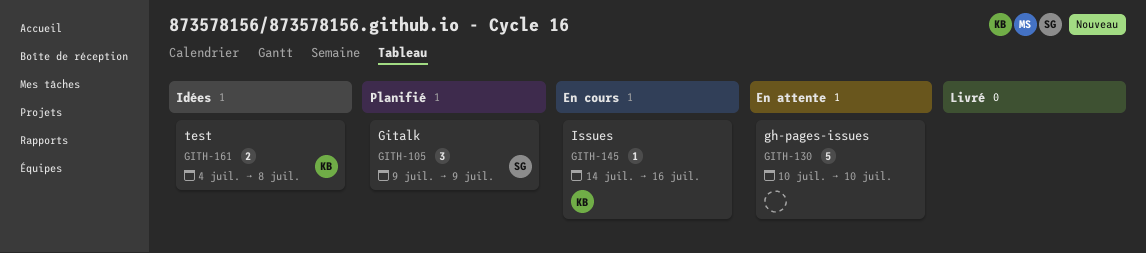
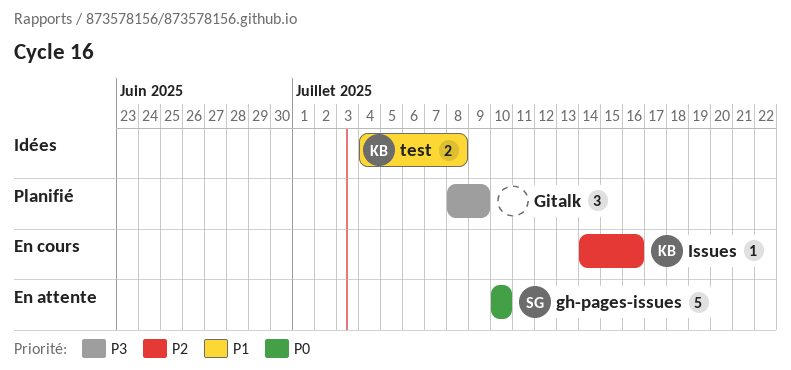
gh-pages-issues, owner: none -> SG
Gitalk, owner: SG -> none
Gitalk, start: Jul 9 -> Jul 8

